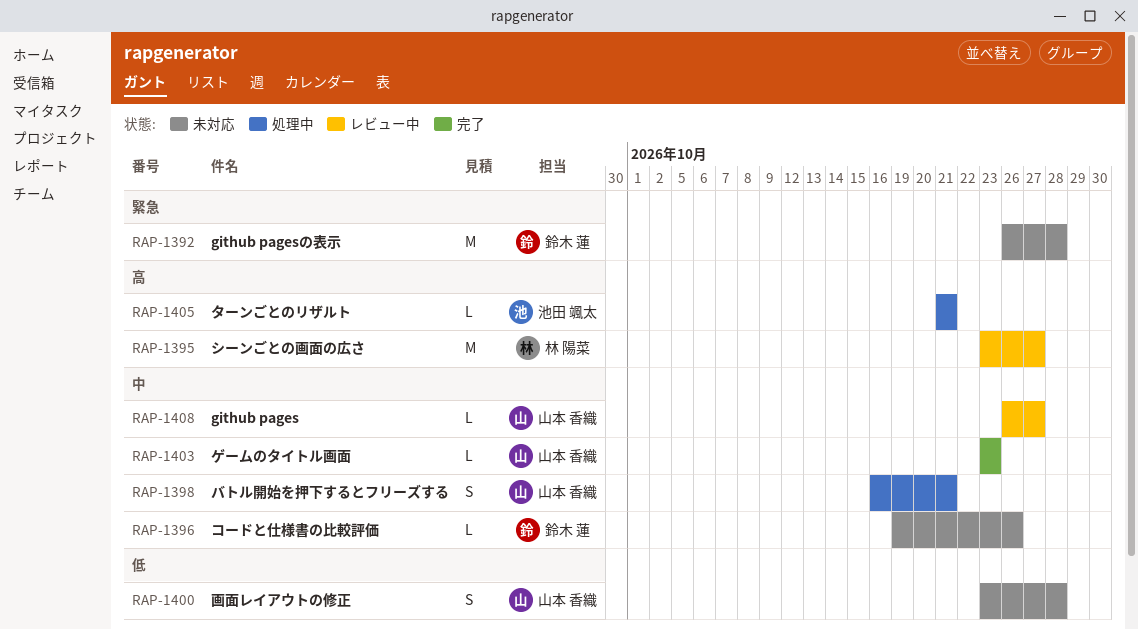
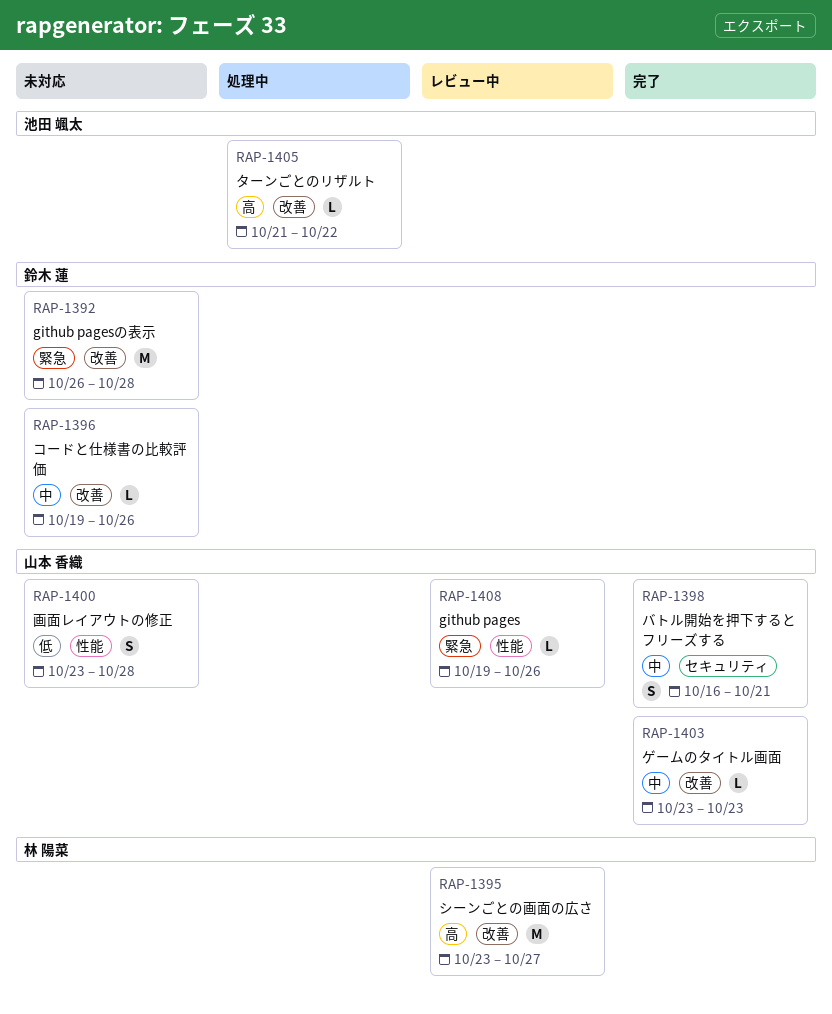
RAP-1398, status: 処理中 -> 完了
RAP-1405, due: Oct 21 -> Oct 22
RAP-1408, priority: 中 -> 緊急
RAP-1408, start: Oct 26 -> Oct 19
RAP-1408, due: Oct 27 -> Oct 26

